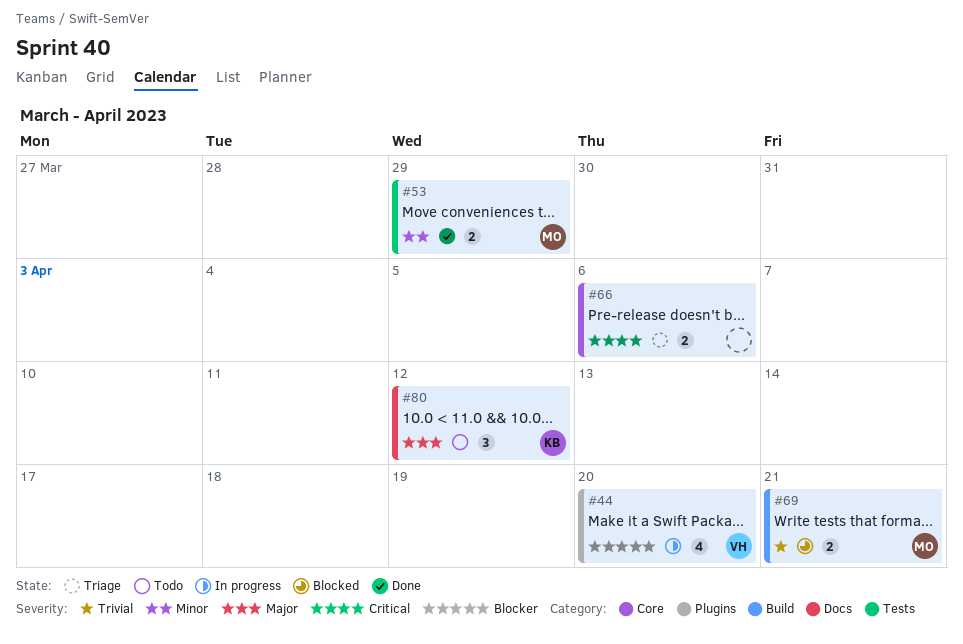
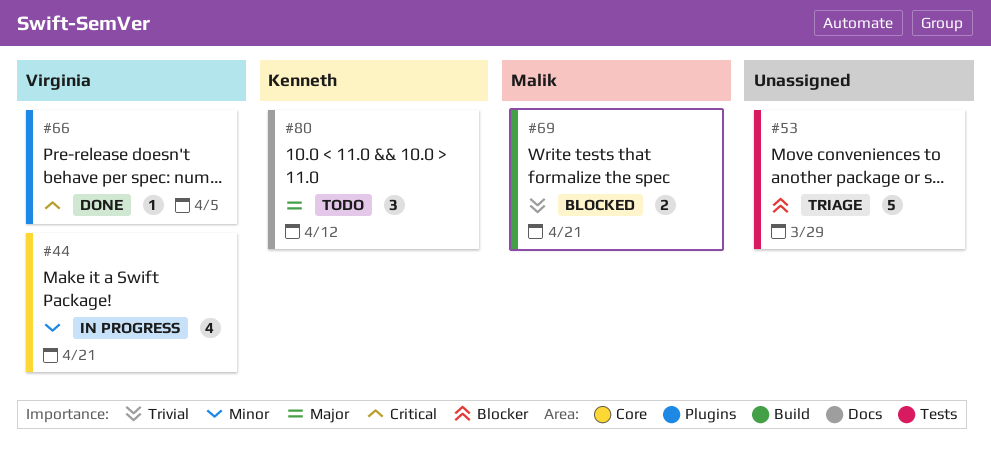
#44, priority: Blocker -> Minor
#44, label: Plugins -> Core
#44, due: Apr 20 -> Apr 21
#53, status: Done -> Triage
#53, owner: Malik -> none
#53, priority: Minor -> Blocker
#53, estimate: 2 -> 5
#66, status: Triage -> Done
#66, owner: none -> Virginia
#66, label: Core -> Plugins
#66, estimate: 2 -> 1
#66, due: Apr 6 -> Apr 5

